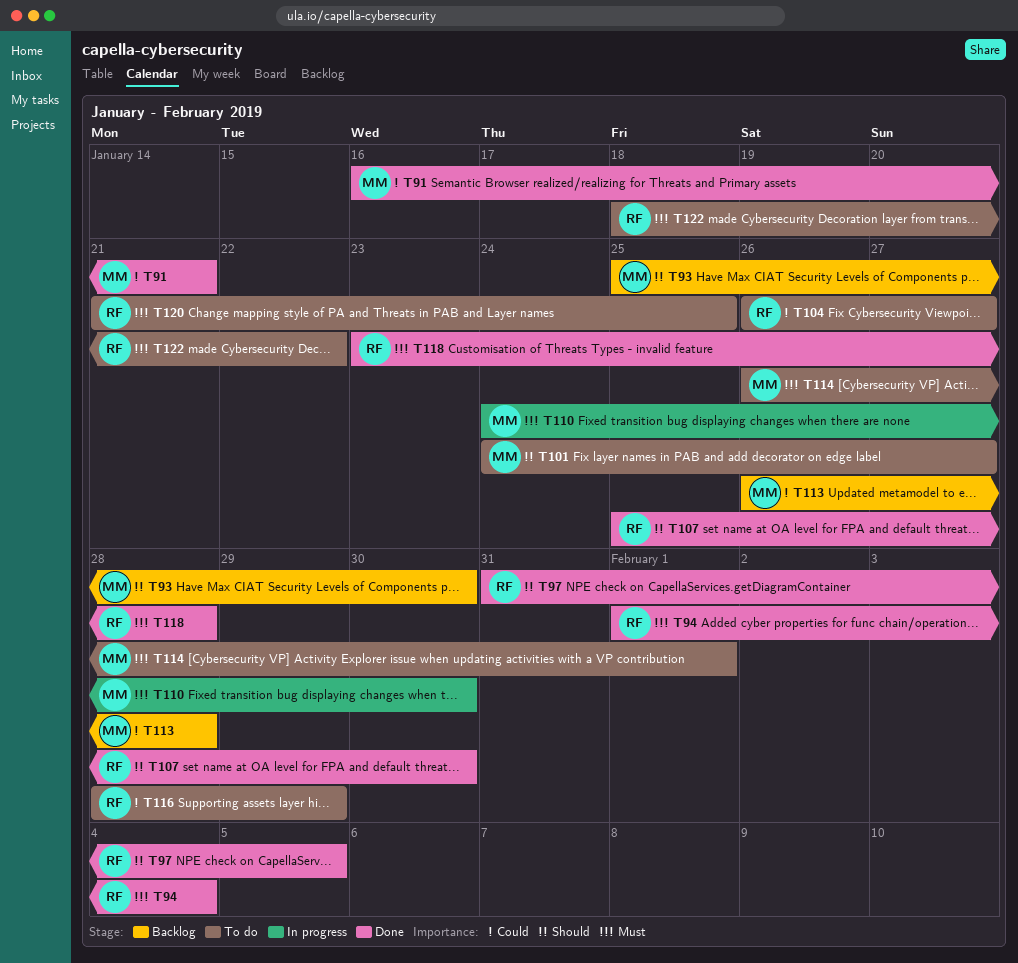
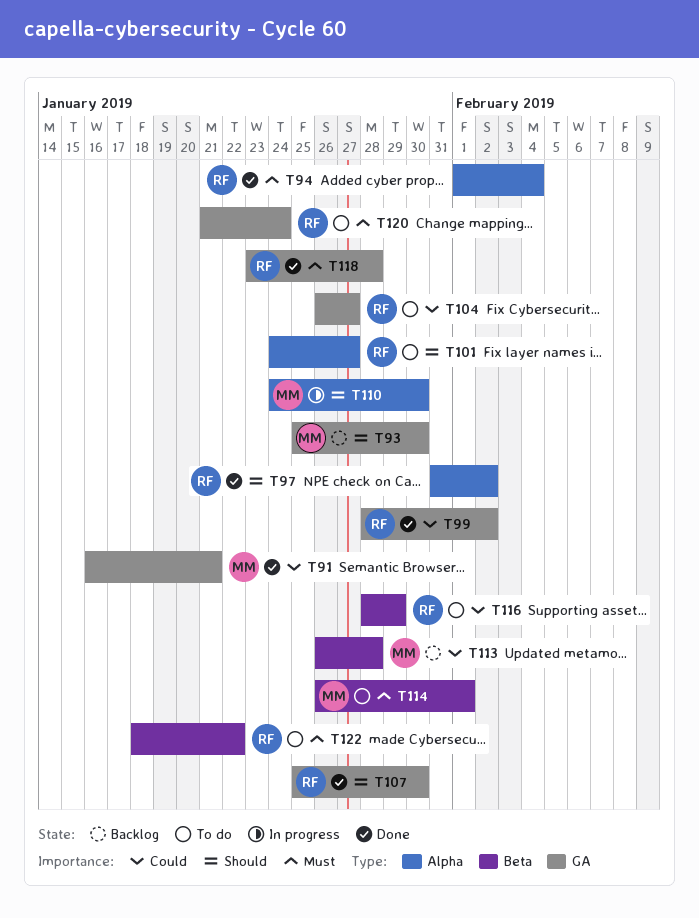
T97, due: Feb 5 -> Feb 2
T99: none -> present
T101, owner: MM -> RF
T110, priority: Must -> Should
T120, due: Jan 25 -> Jan 24

